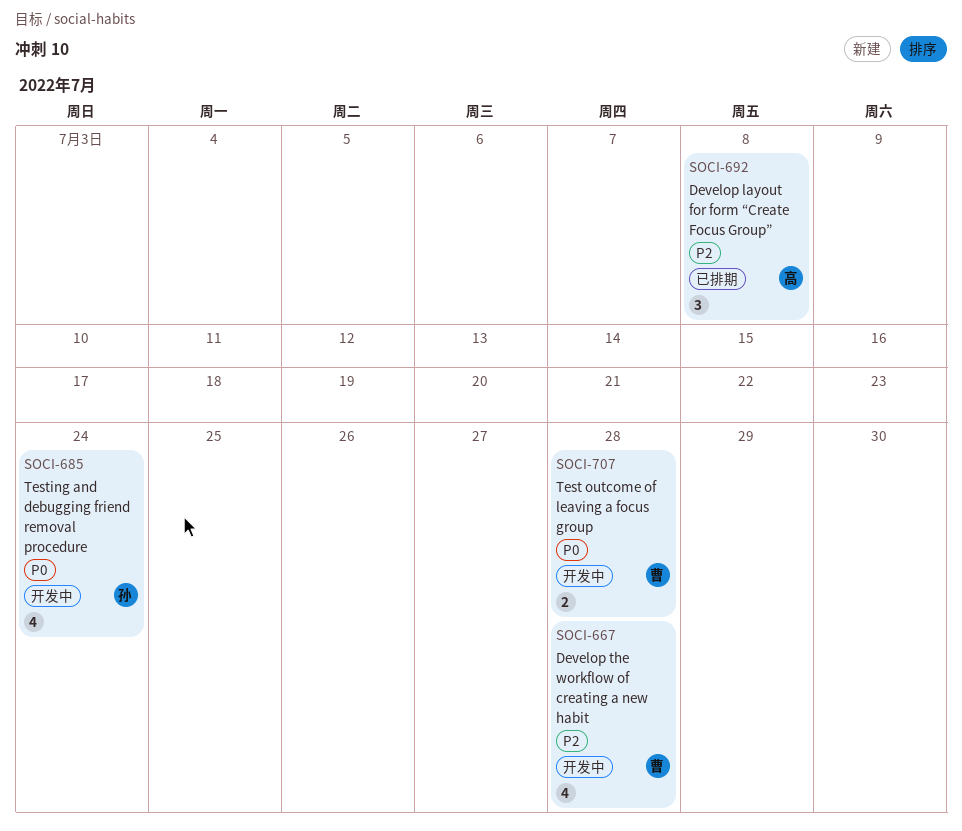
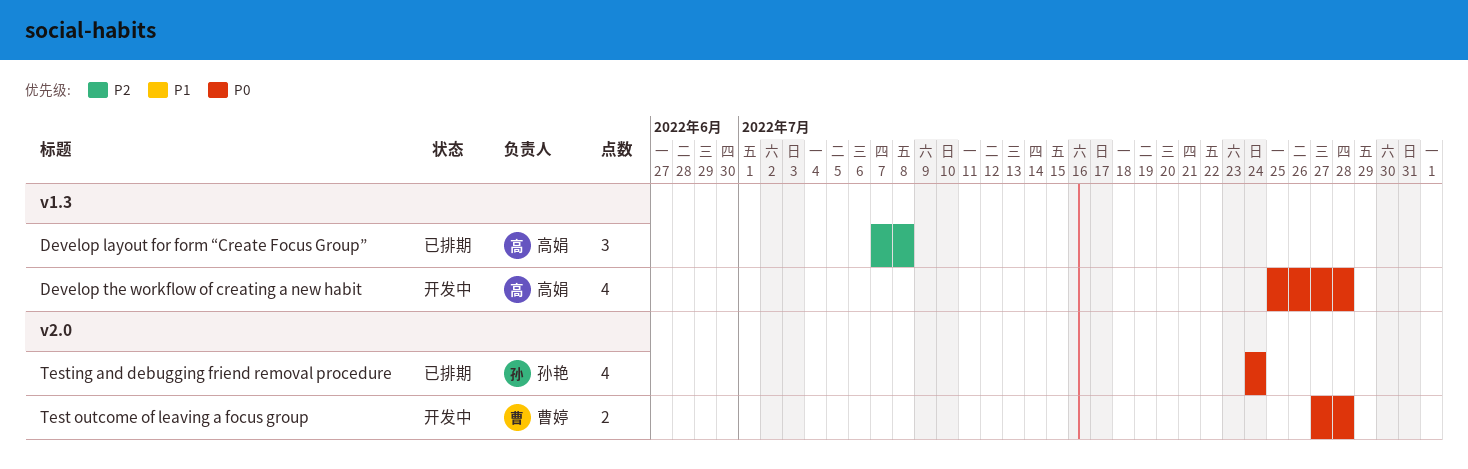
Develop the workflow of creating a new habit, owner: 曹婷 -> 高娟
Develop the workflow of creating a new habit, priority: P2 -> P0
Testing and debugging friend removal procedure, status: 开发中 -> 已排期

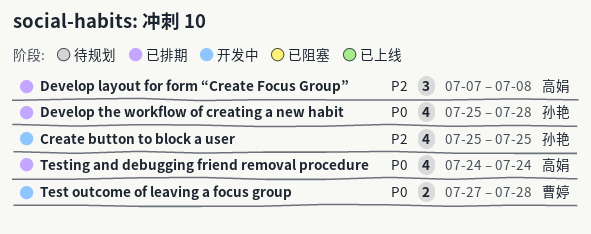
Create button to block a user: none -> present
Develop the workflow of creating a new habit, status: 开发中 -> 已排期
Develop the workflow of creating a new habit, owner: 高娟 -> 孙艳
Testing and debugging friend removal procedure, owner: 孙艳 -> 高娟

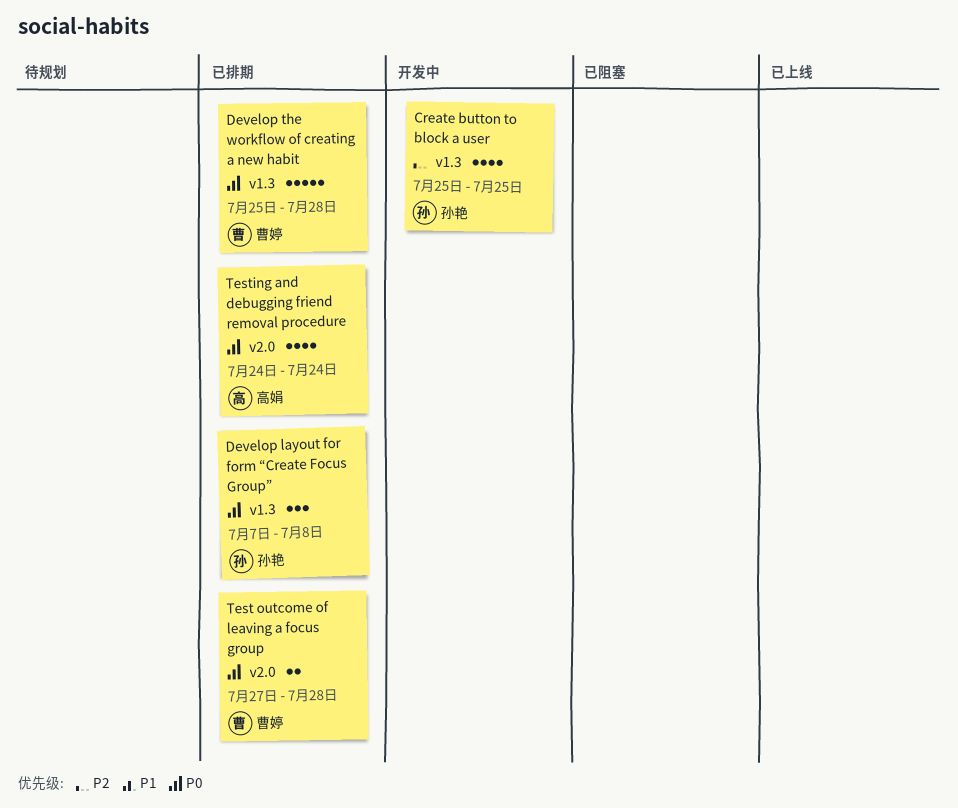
Develop layout for form “Create Focus Group”, owner: 高娟 -> 孙艳
Develop layout for form “Create Focus Group”, priority: P2 -> P0
Develop the workflow of creating a new habit, owner: 孙艳 -> 曹婷
Develop the workflow of creating a new habit, estimate: 4 -> 5
Test outcome of leaving a focus group, status: 开发中 -> 已排期

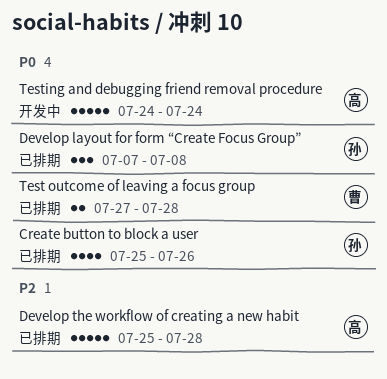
Create button to block a user, status: 开发中 -> 已排期
Create button to block a user, priority: P2 -> P0
Create button to block a user, due: Jul 25 -> Jul 26
Develop the workflow of creating a new habit, owner: 曹婷 -> 高娟
Develop the workflow of creating a new habit, priority: P0 -> P2
Testing and debugging friend removal procedure, status: 已排期 -> 开发中
Testing and debugging friend removal procedure, estimate: 4 -> 5

